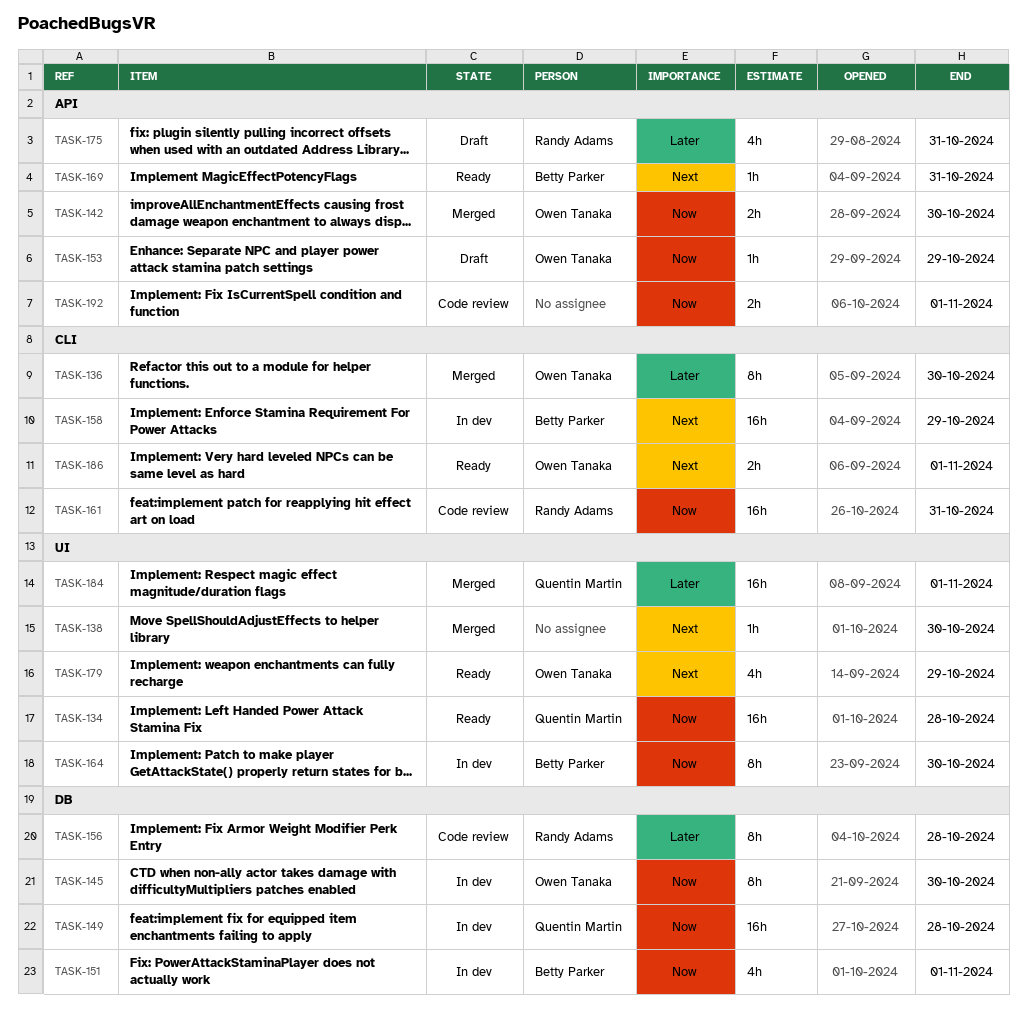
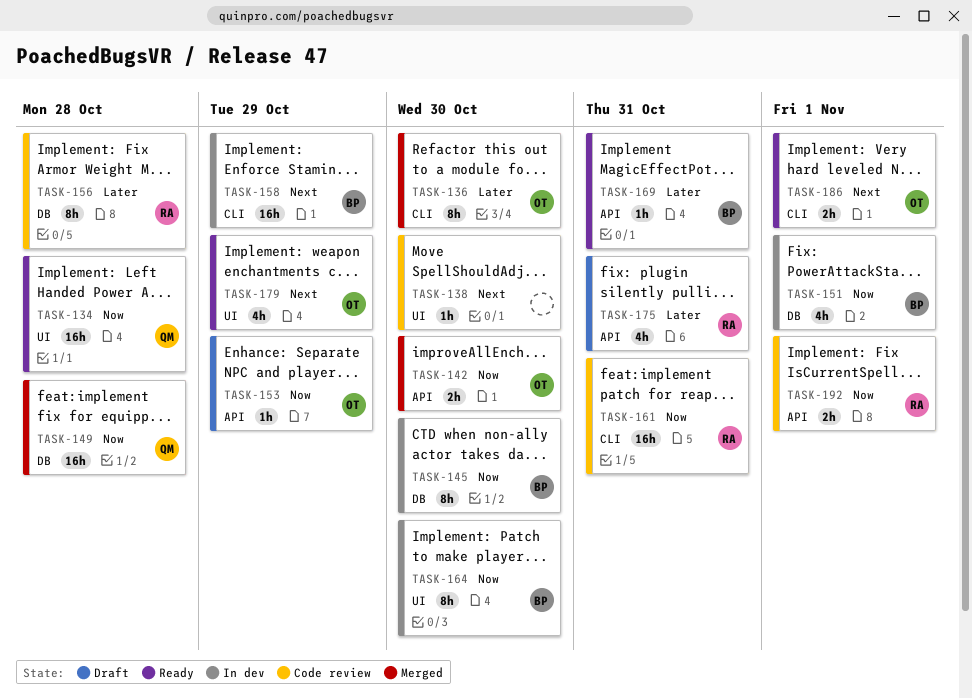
TASK-138, status: Merged -> Code review
TASK-145, owner: Owen Tanaka -> Betty Parker
TASK-149, status: In dev -> Merged
TASK-169, priority: Next -> Later
TASK-184: present -> none
TASK-192, owner: none -> Randy Adams

